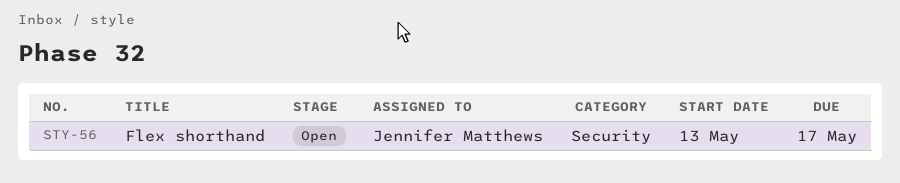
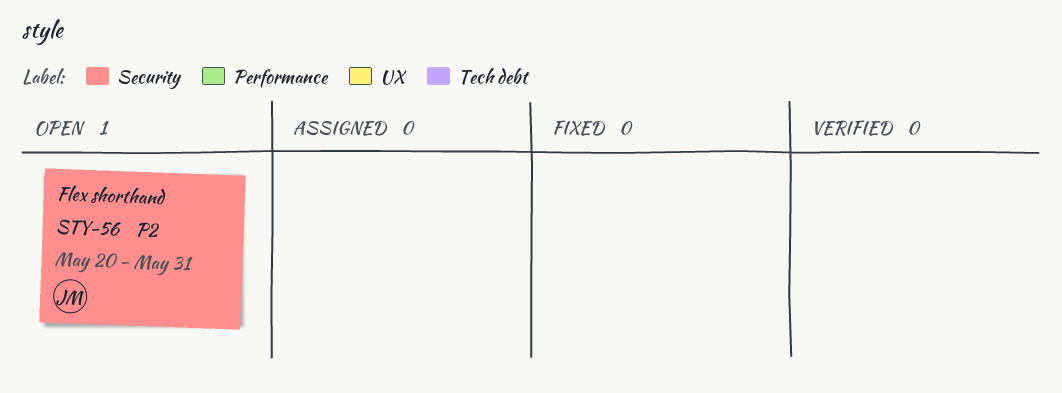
STY-56, start: May 13 -> May 20
STY-56, due: May 17 -> May 31

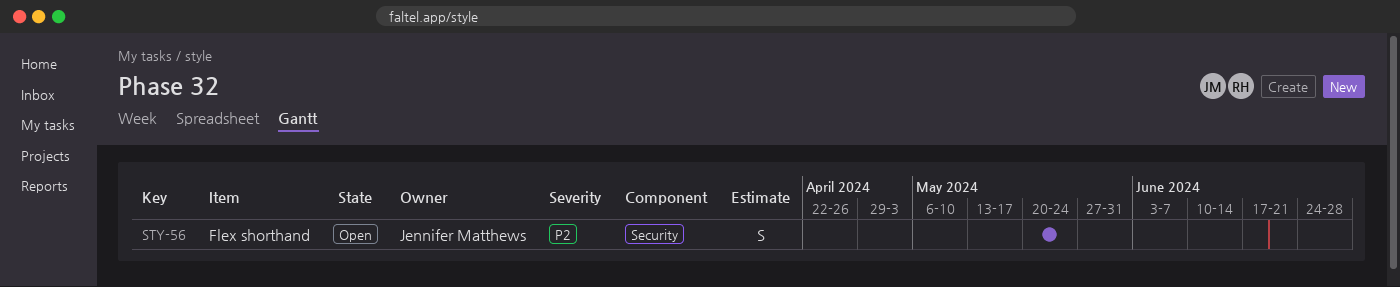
STY-56, due: May 31 -> May 24

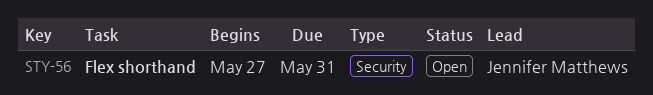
STY-56, start: May 20 -> May 27
STY-56, due: May 24 -> May 31

